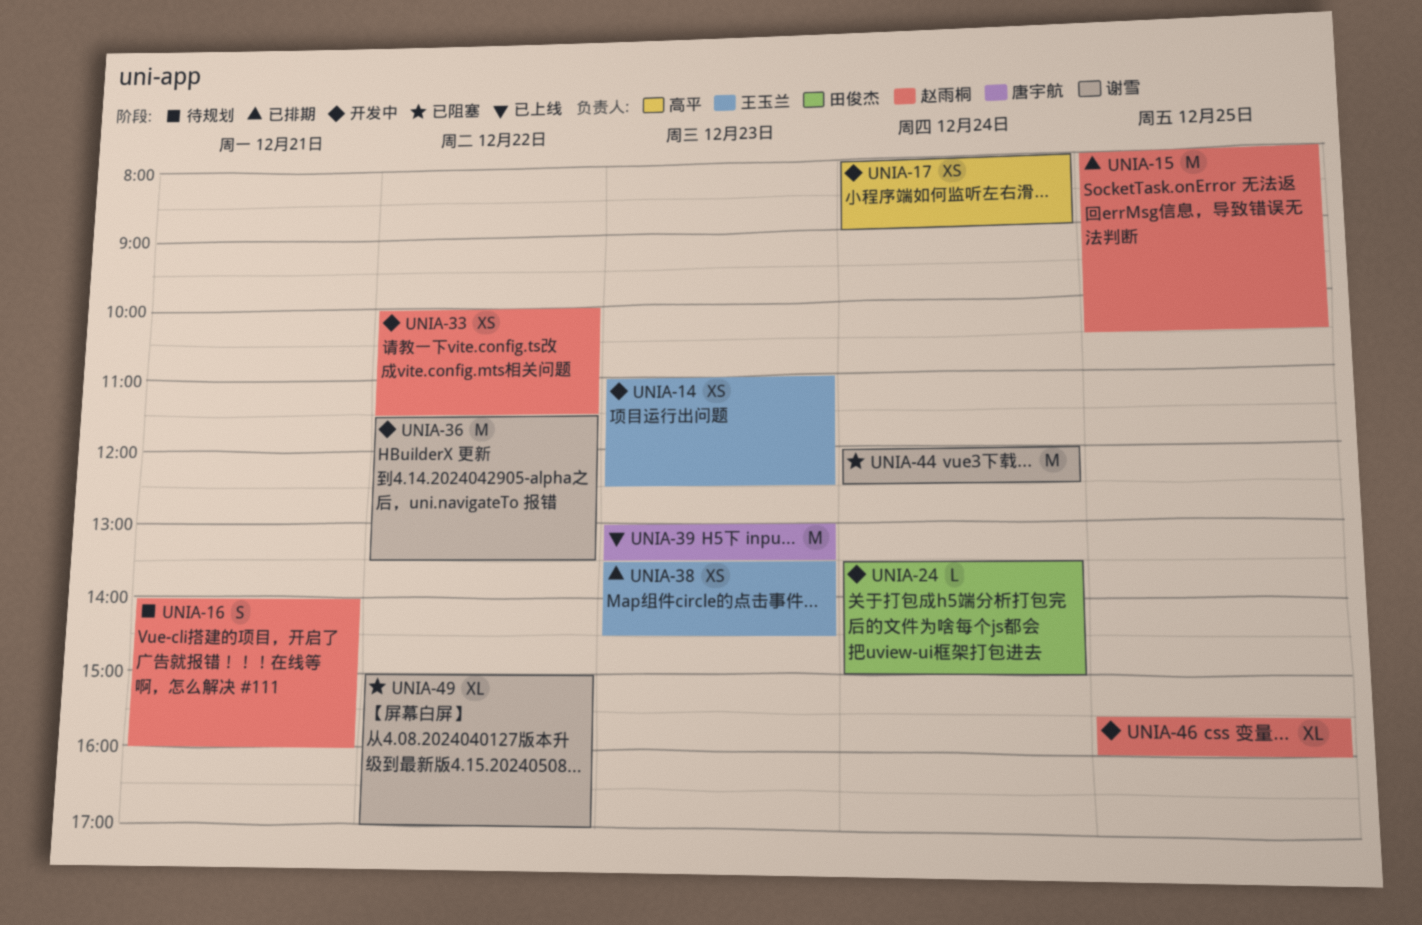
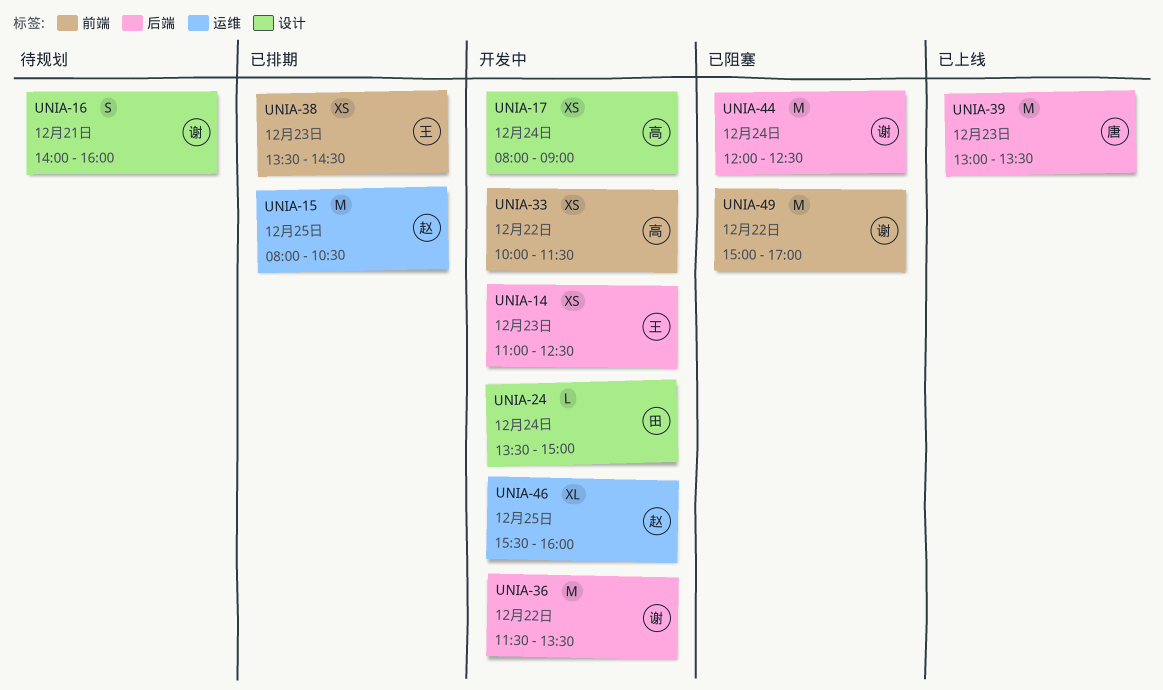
UNIA-16, owner: 赵雨桐 -> 谢雪
UNIA-33, owner: 赵雨桐 -> 高平
UNIA-49, estimate: XL -> M

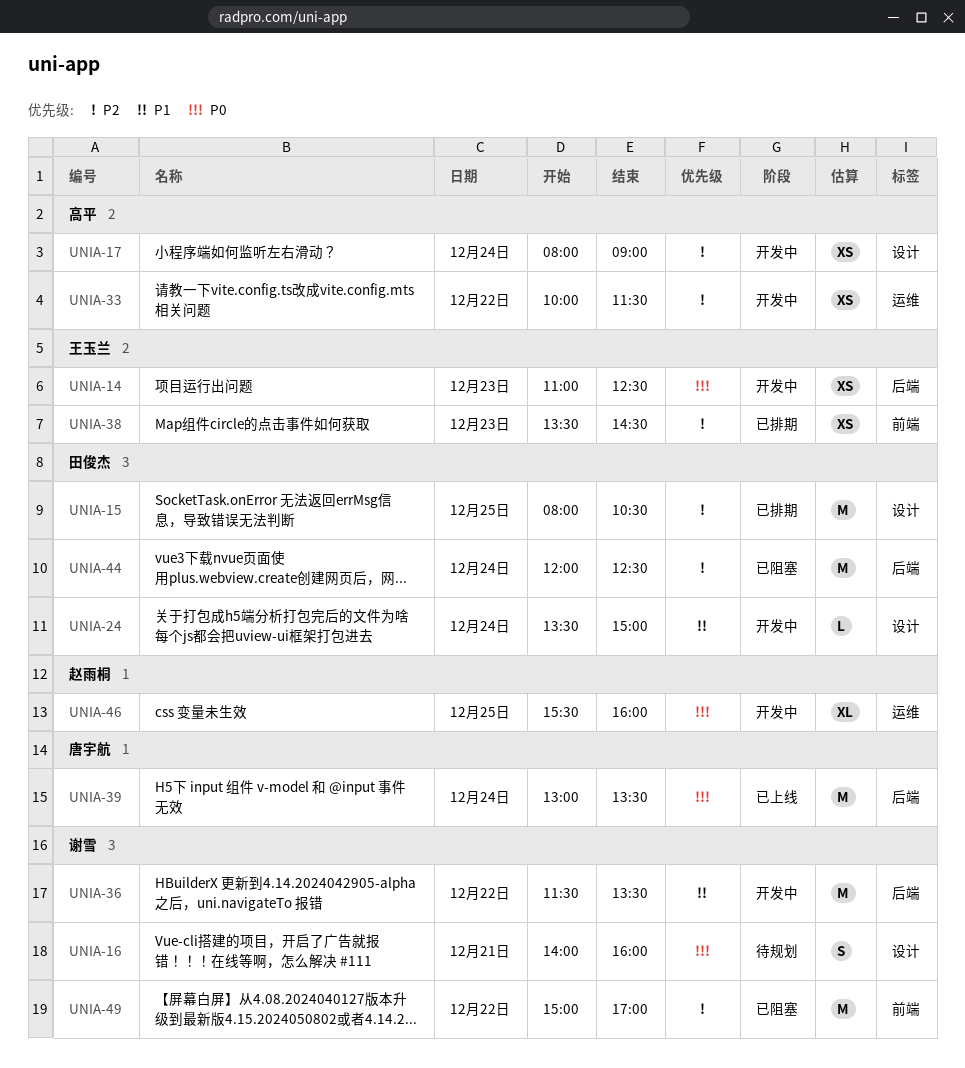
UNIA-15, owner: 赵雨桐 -> 田俊杰
UNIA-15, label: 运维 -> 设计
UNIA-33, label: 前端 -> 运维
UNIA-39, day: Dec 23 -> Dec 24
UNIA-44, owner: 谢雪 -> 田俊杰

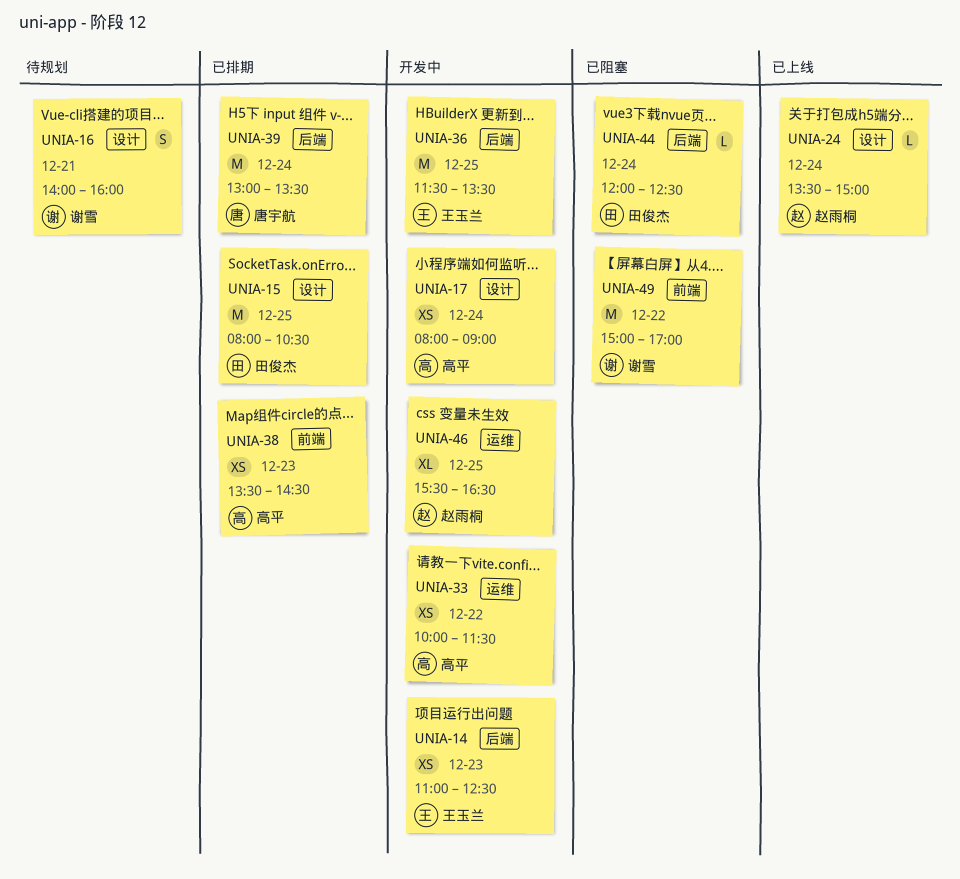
UNIA-24, status: 开发中 -> 已上线
UNIA-24, owner: 田俊杰 -> 赵雨桐
UNIA-36, owner: 谢雪 -> 王玉兰
UNIA-36, day: Dec 22 -> Dec 25
UNIA-38, owner: 王玉兰 -> 高平
UNIA-39, status: 已上线 -> 已排期
UNIA-44, estimate: M -> L
UNIA-46, ends: 16:00 -> 16:30

